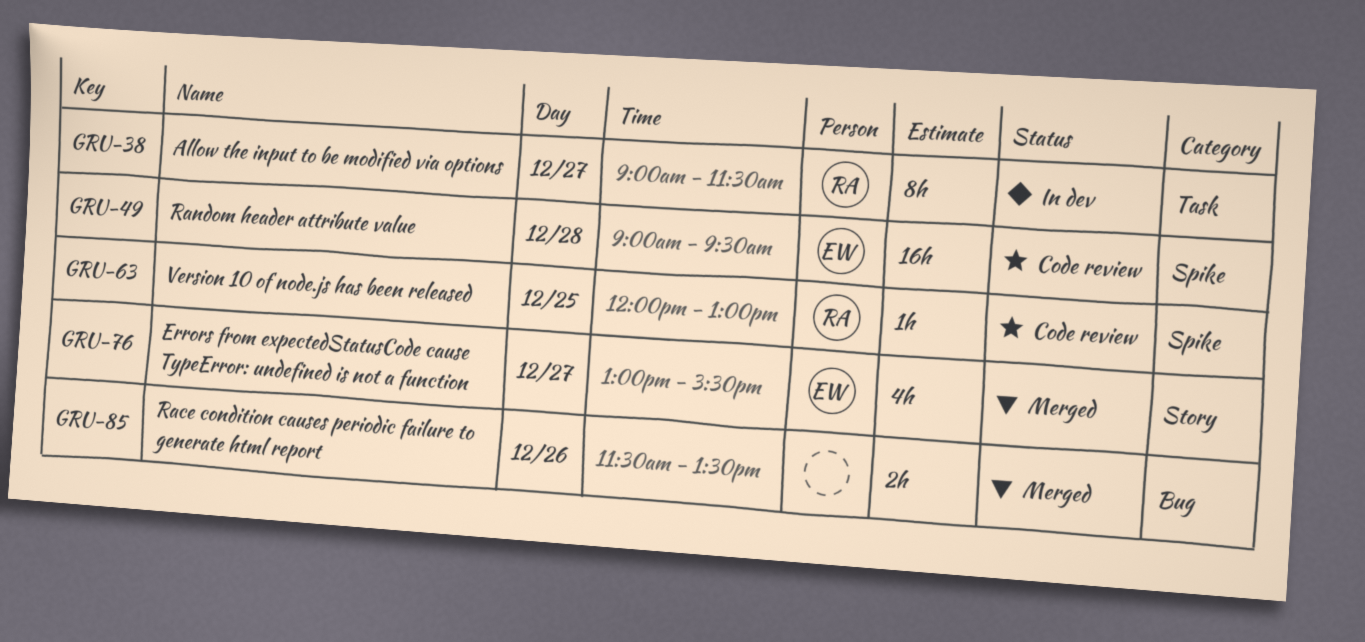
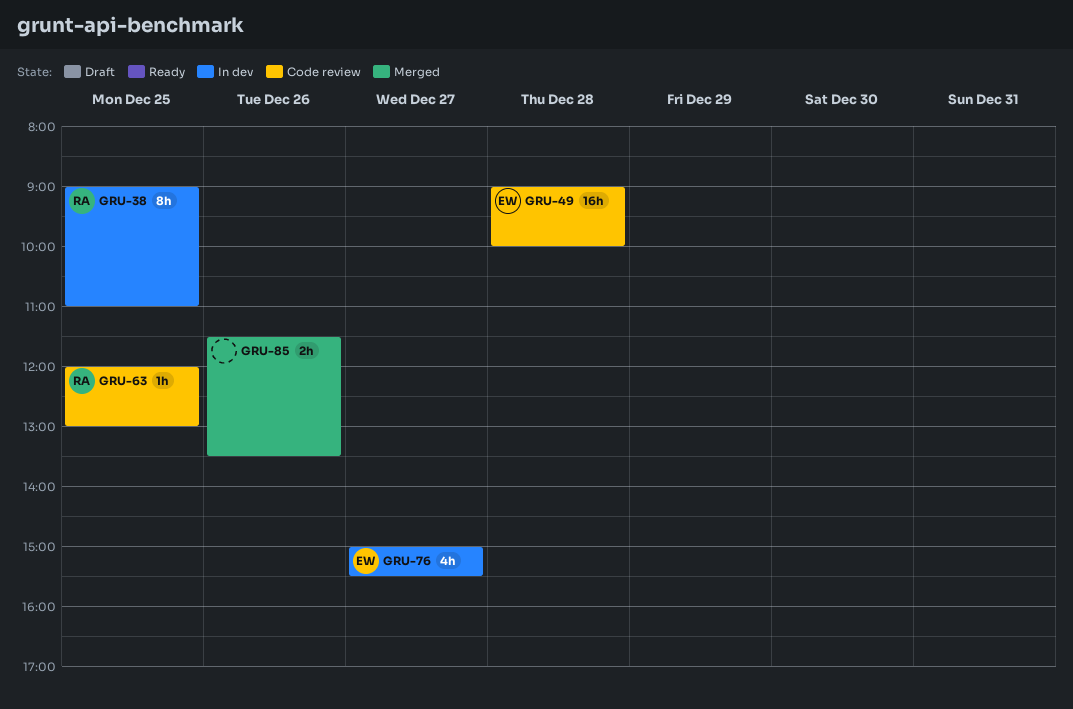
GRU-38, day: Dec 27 -> Dec 25
GRU-38, ends: 11:30 -> 11:00
GRU-49, ends: 09:30 -> 10:00
GRU-76, status: Merged -> In dev
GRU-76, begins: 13:00 -> 15:00

